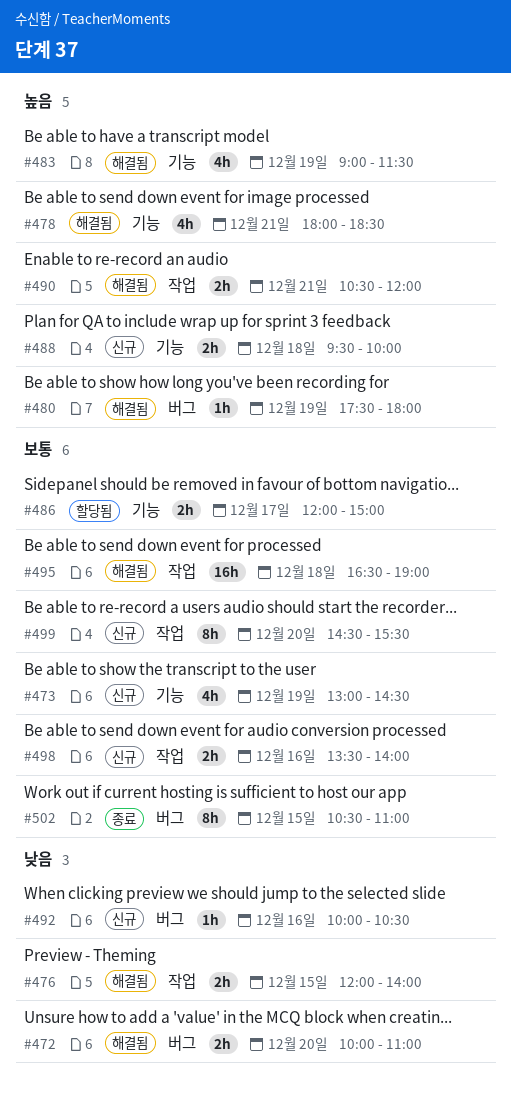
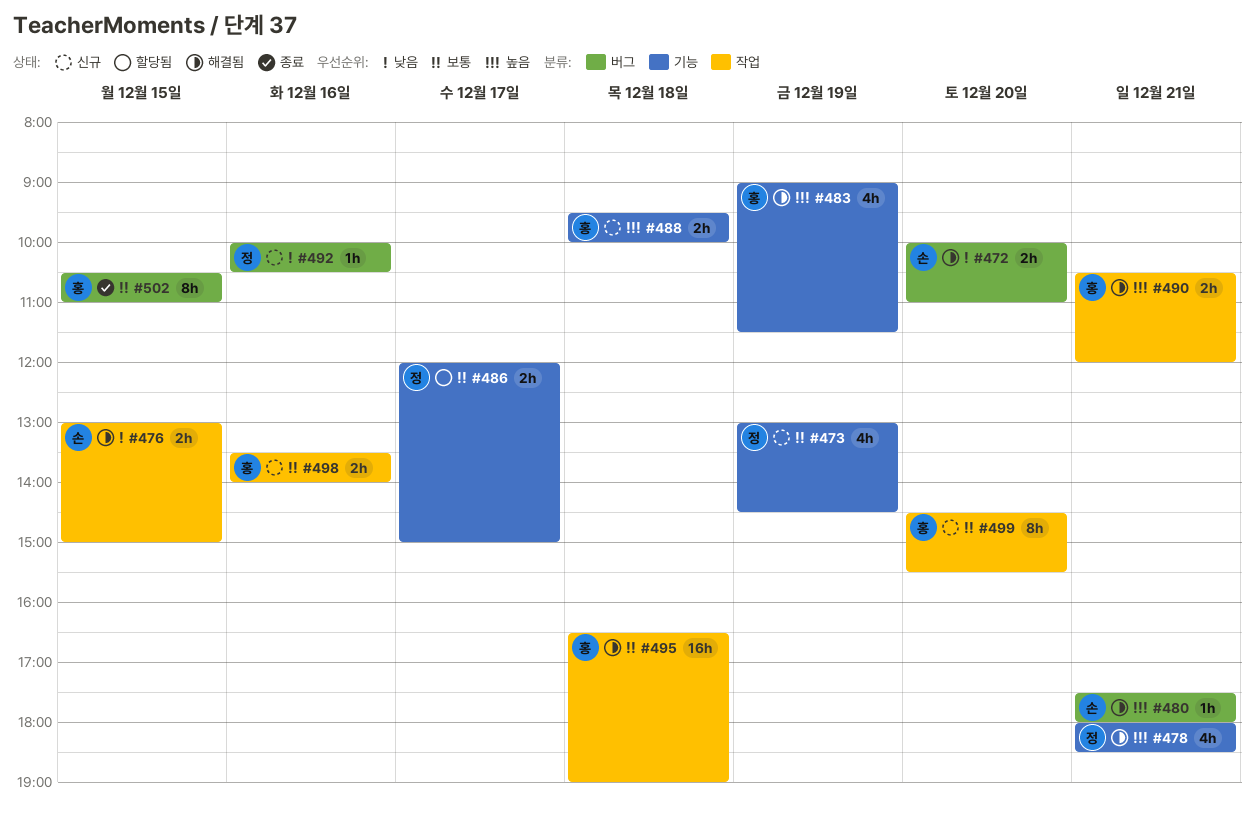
#476, begins: 12:00 -> 13:00
#476, ends: 14:00 -> 15:00
#480, day: Dec 19 -> Dec 21

